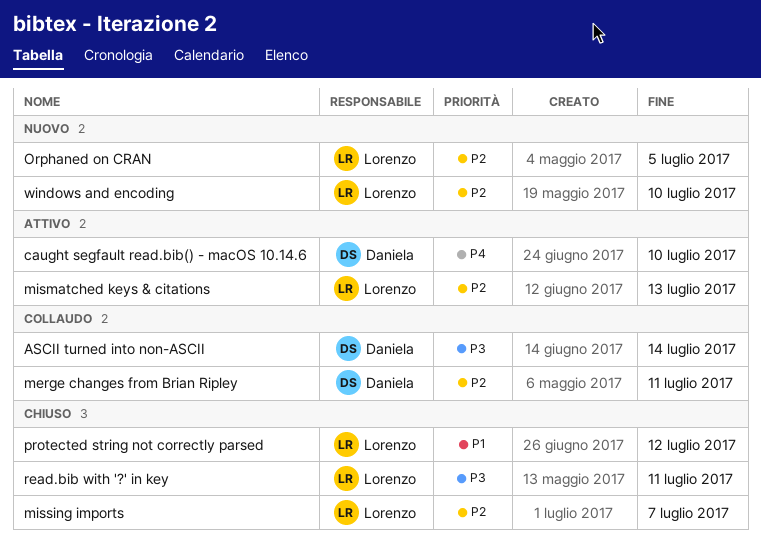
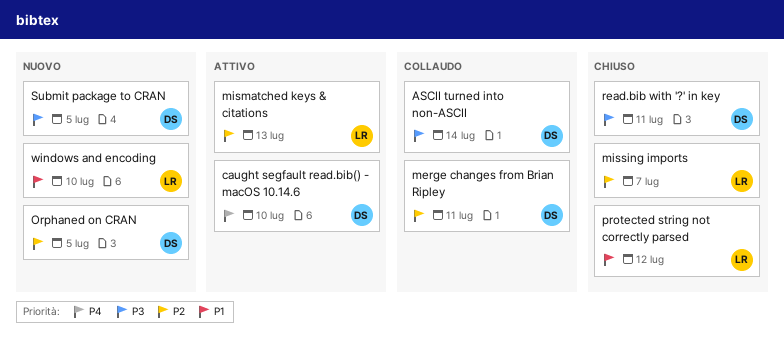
Orphaned on CRAN, owner: Lorenzo -> Daniela
read.bib with '?' in key, owner: Lorenzo -> Daniela
Submit package to CRAN: none -> present
windows and encoding, priority: P2 -> P1

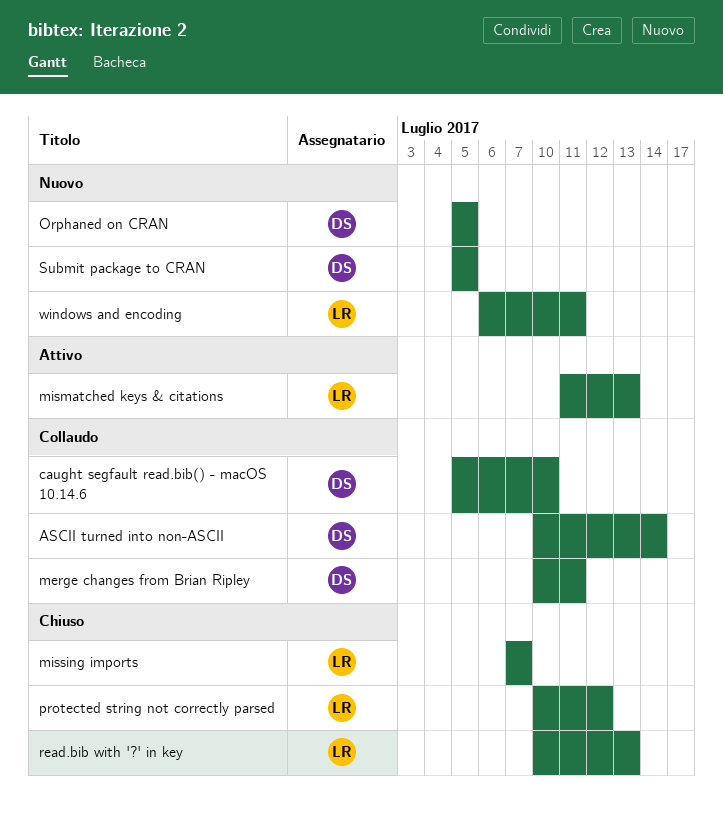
caught segfault read.bib() - macOS 10.14.6, status: Attivo -> Collaudo
read.bib with '?' in key, owner: DS -> LR
read.bib with '?' in key, due: Jul 11 -> Jul 13
windows and encoding, due: Jul 10 -> Jul 11

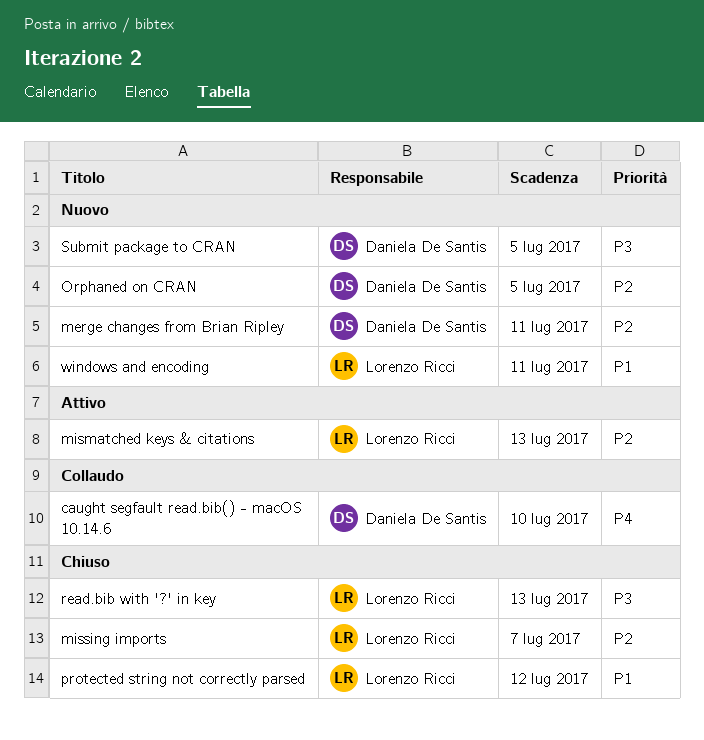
ASCII turned into non-ASCII: present -> none
merge changes from Brian Ripley, status: Collaudo -> Nuovo

